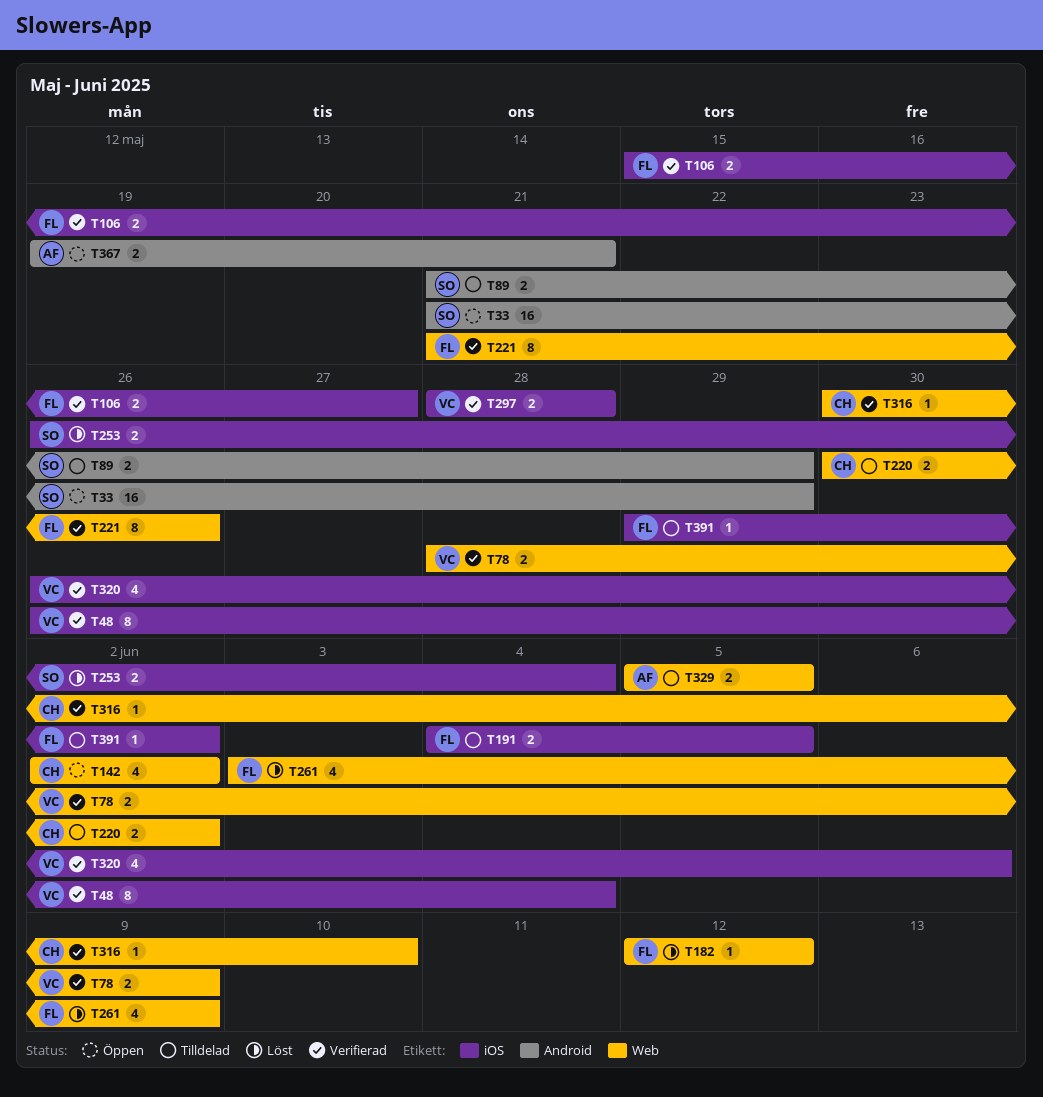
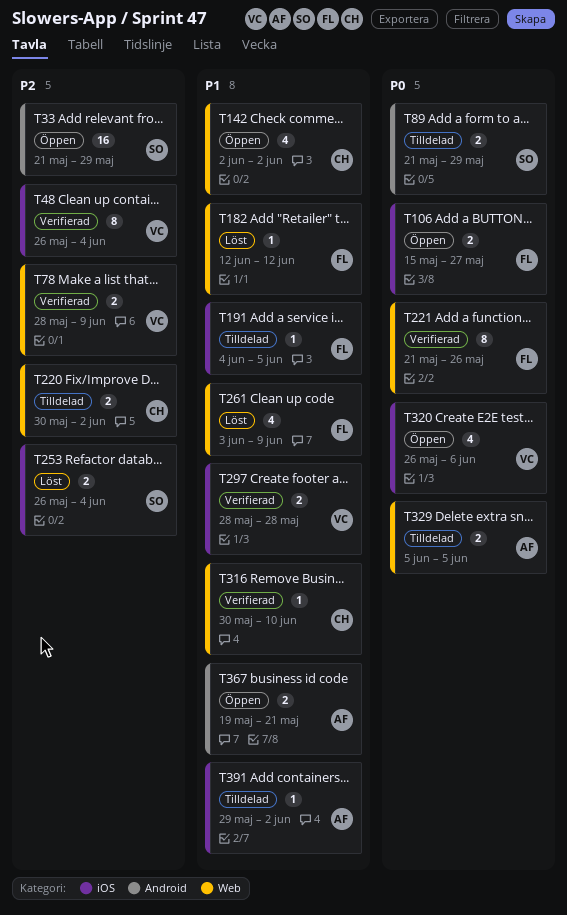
T106, status: Verifierad -> Öppen
T191, estimate: 2 -> 1
T320, status: Verifierad -> Öppen
T391, owner: FL -> AF

